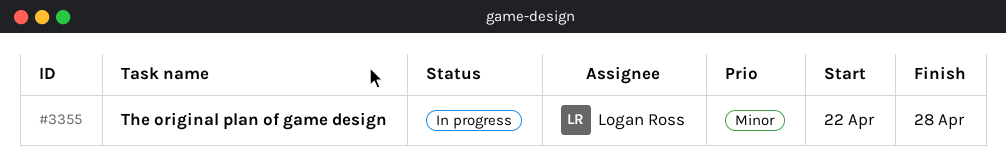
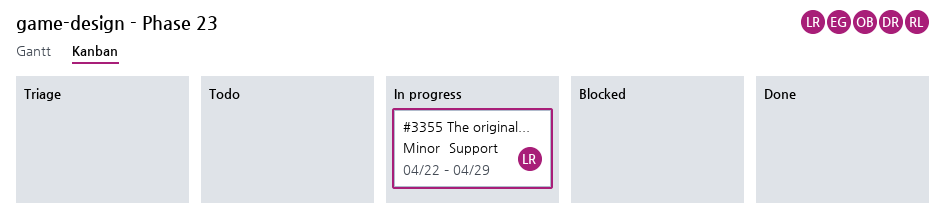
#3355, due: Apr 28 -> Apr 29

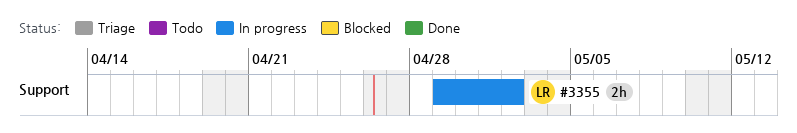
#3355, start: Apr 22 -> Apr 29
#3355, due: Apr 29 -> May 2

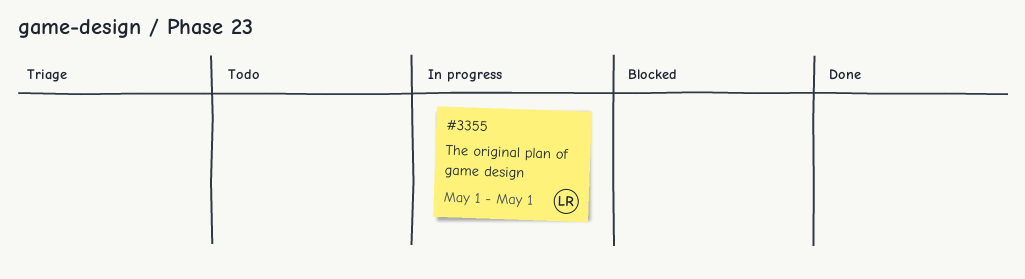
#3355, start: Apr 29 -> May 1
#3355, due: May 2 -> May 1

